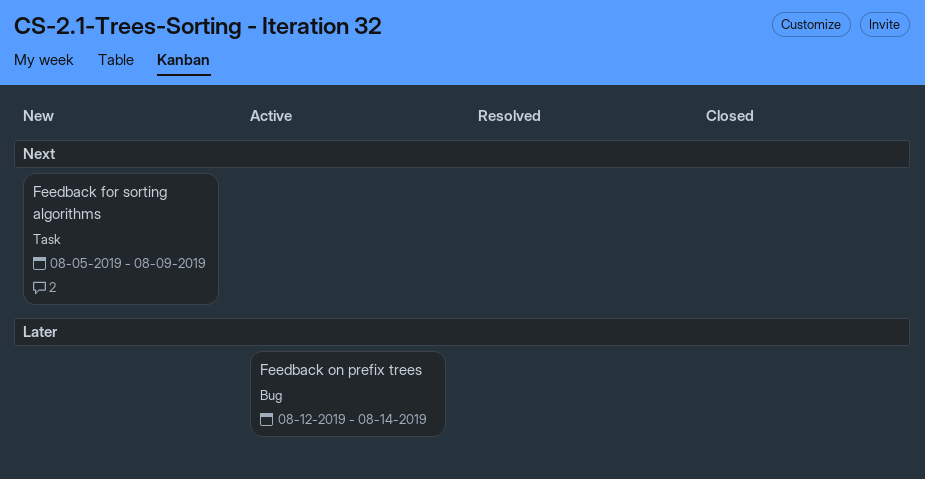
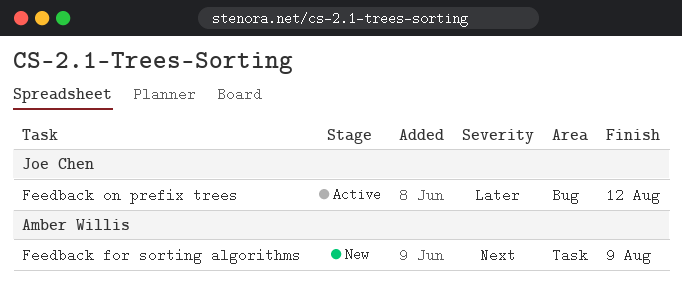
Feedback on prefix trees, due: Aug 14 -> Aug 12

